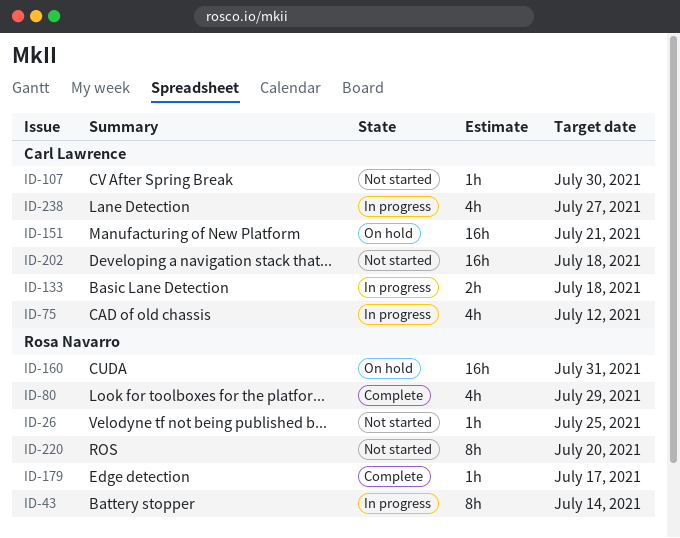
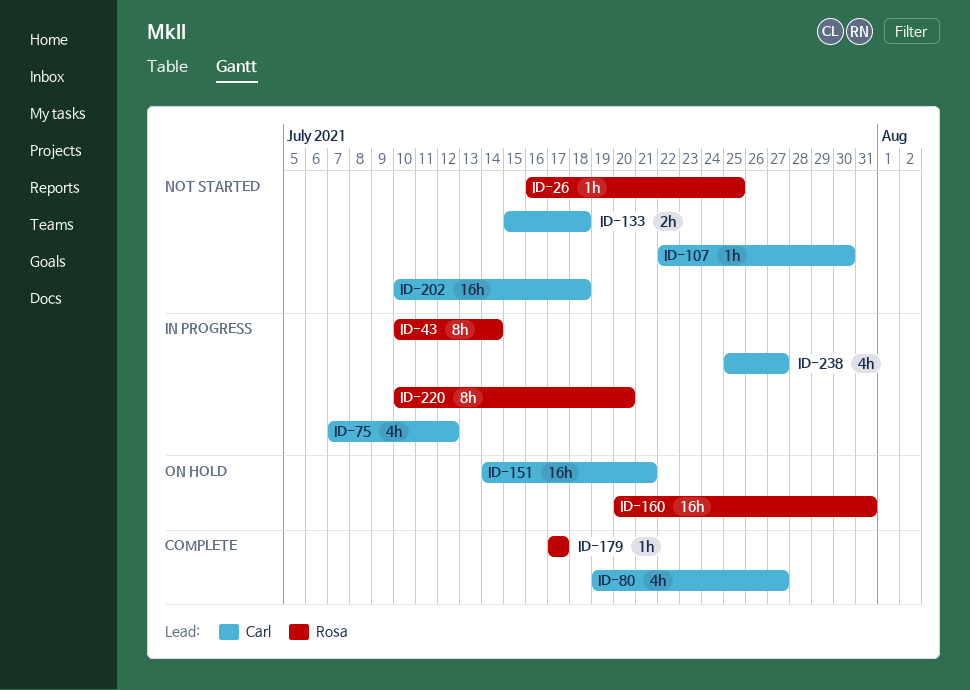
ID-80, owner: Rosa Navarro -> Carl Lawrence
ID-80, due: Jul 29 -> Jul 27
ID-133, status: In progress -> Not started
ID-220, status: Not started -> In progress

